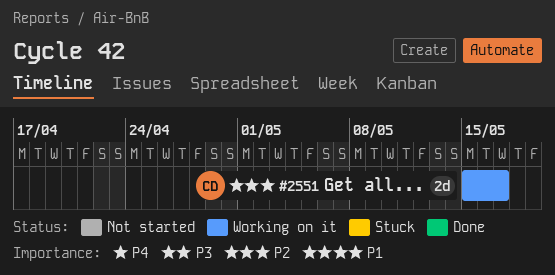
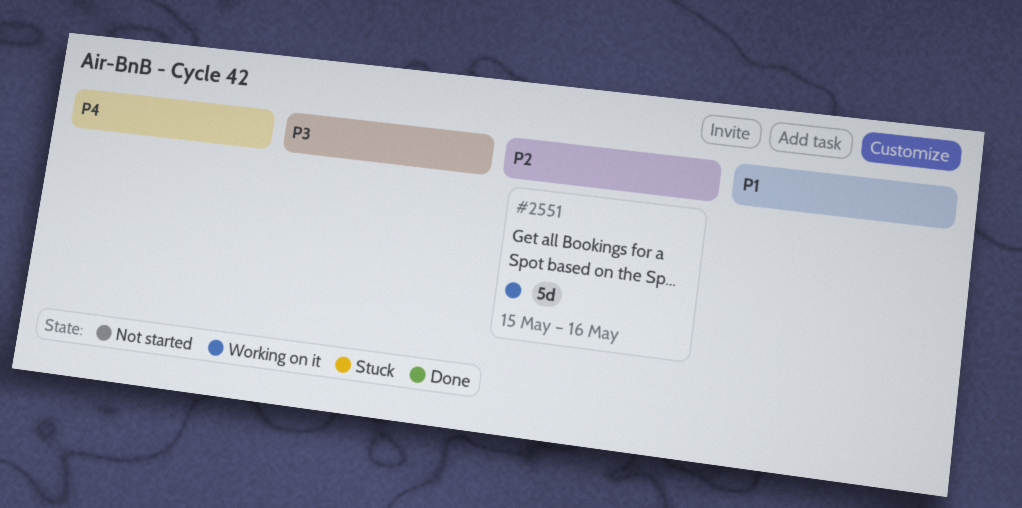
#2551, estimate: 2d -> 5d
#2551, due: May 17 -> May 16

